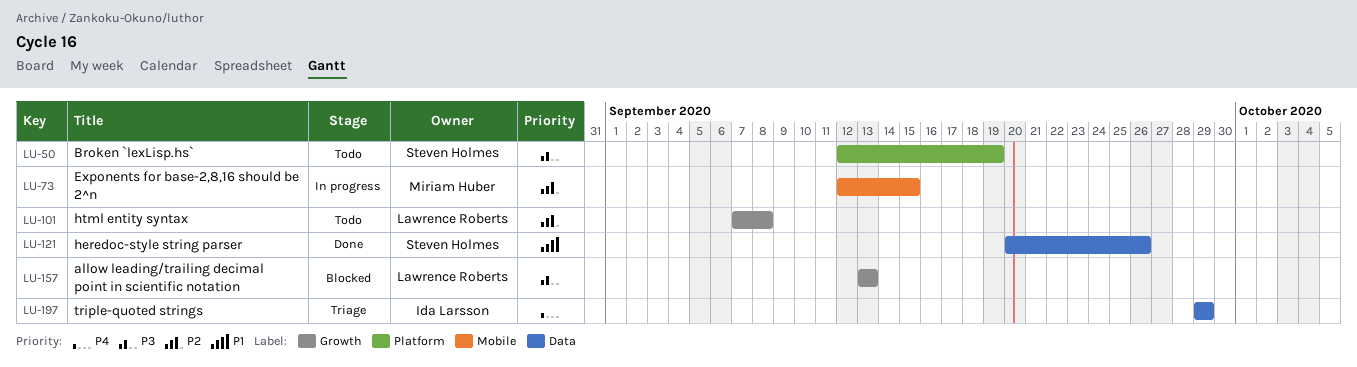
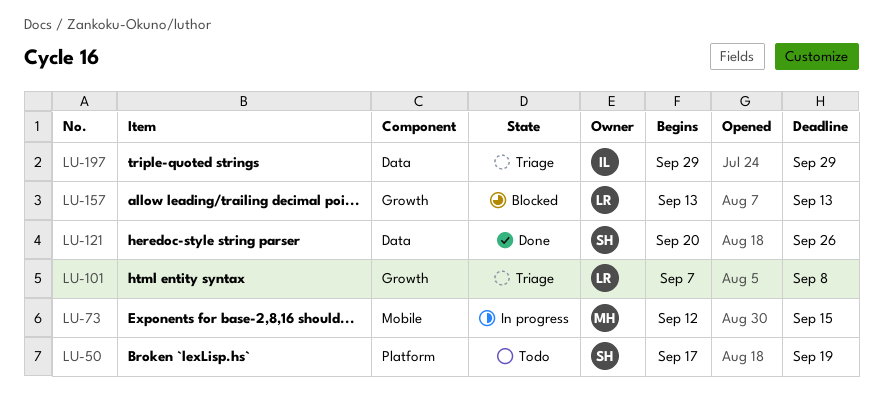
LU-50, start: Sep 12 -> Sep 17
LU-101, status: Todo -> Triage

